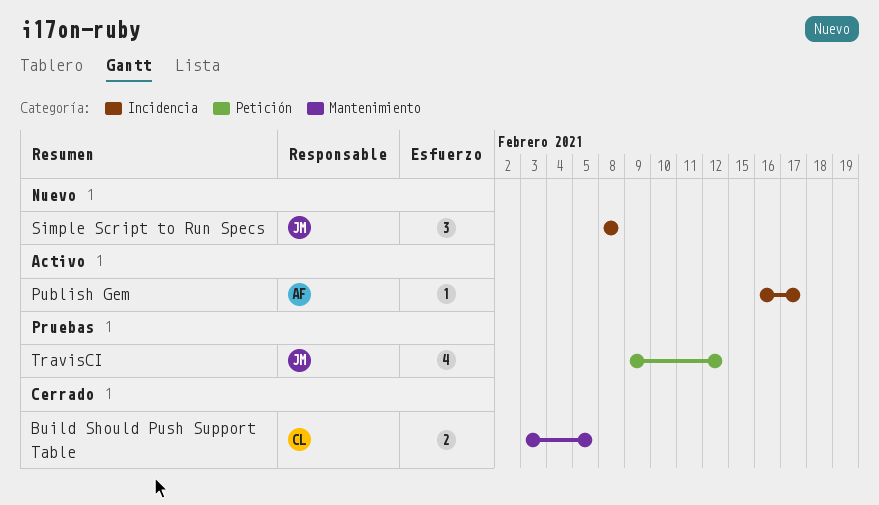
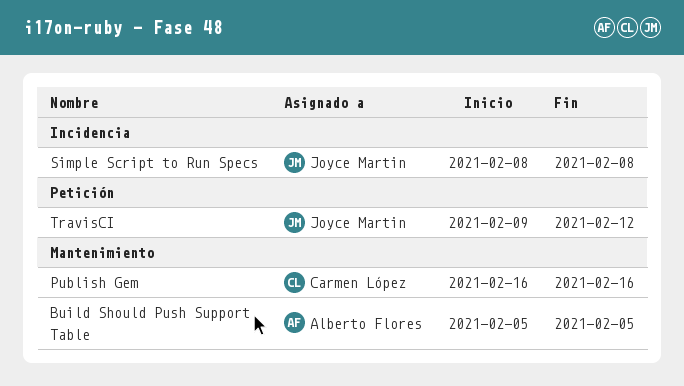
Build Should Push Support Table, owner: Carmen López -> Alberto Flores
Build Should Push Support Table, start: Feb 3 -> Feb 5
Publish Gem, owner: Alberto Flores -> Carmen López
Publish Gem, label: Incidencia -> Mantenimiento
Publish Gem, due: Feb 17 -> Feb 16

